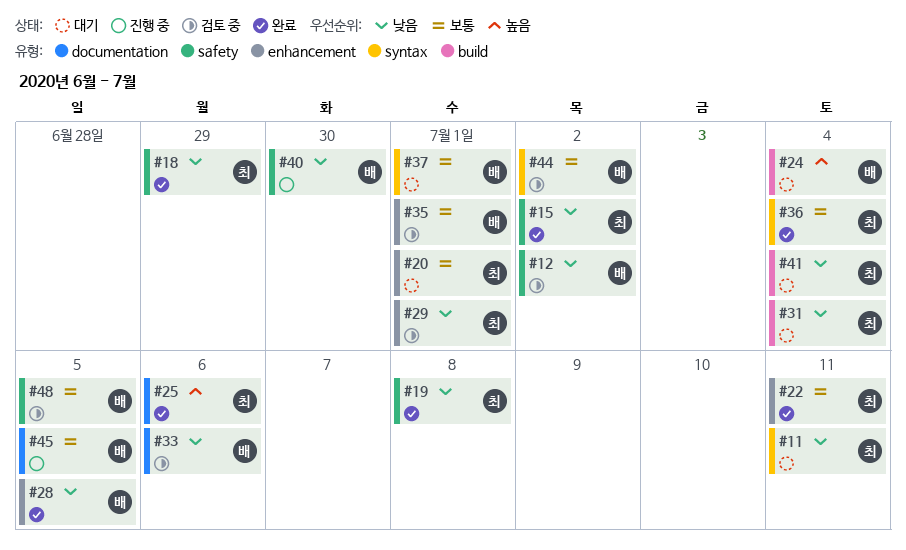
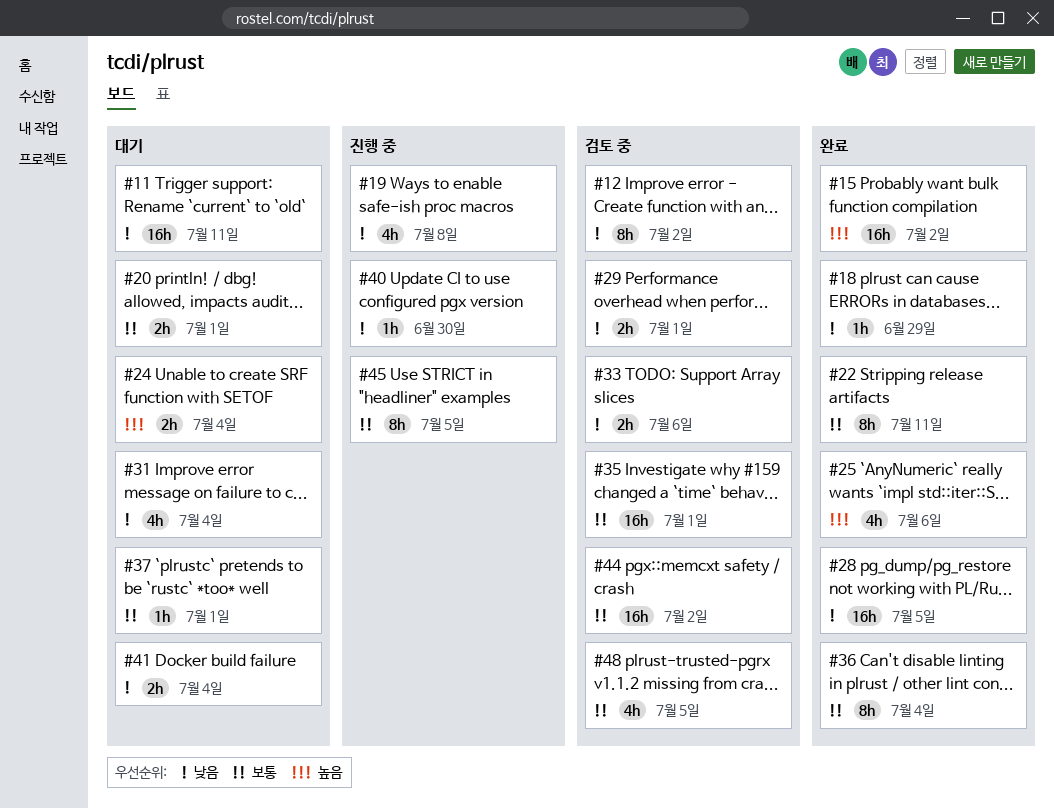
#15, priority: 낮음 -> 높음
#19, status: 완료 -> 진행 중

